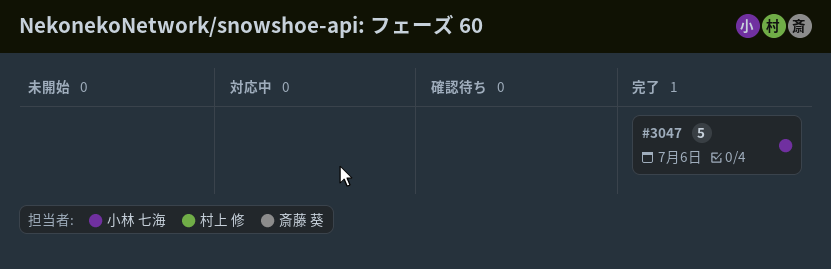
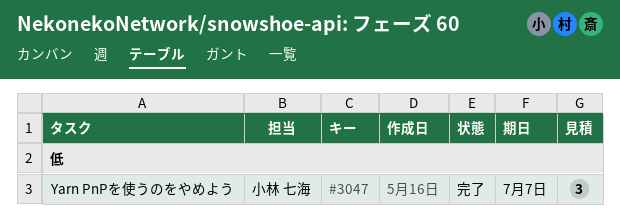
#3047, estimate: 5 -> 3
#3047, due: Jul 6 -> Jul 7

